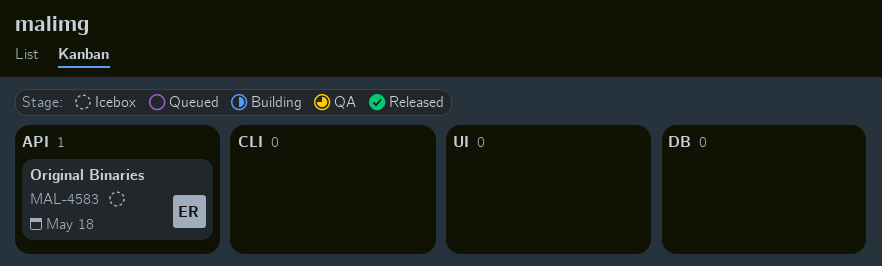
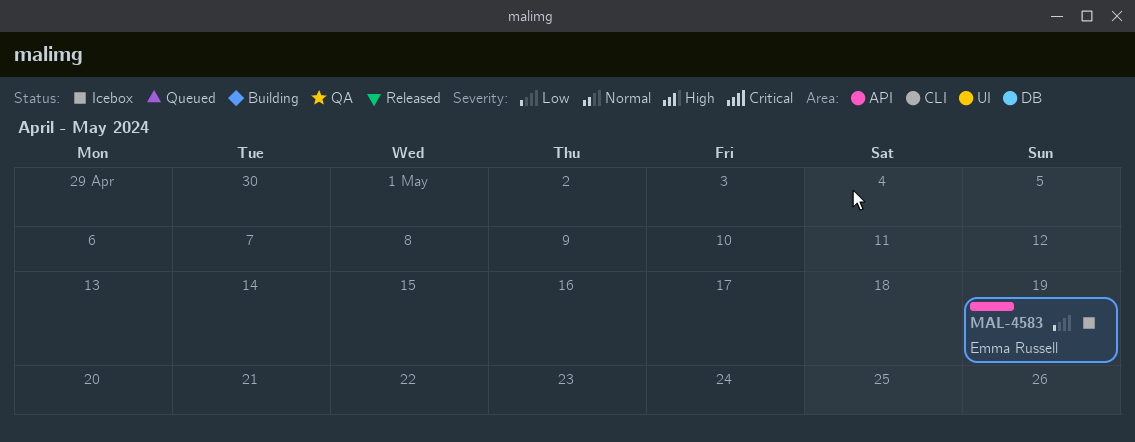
MAL-4583, due: May 18 -> May 19

